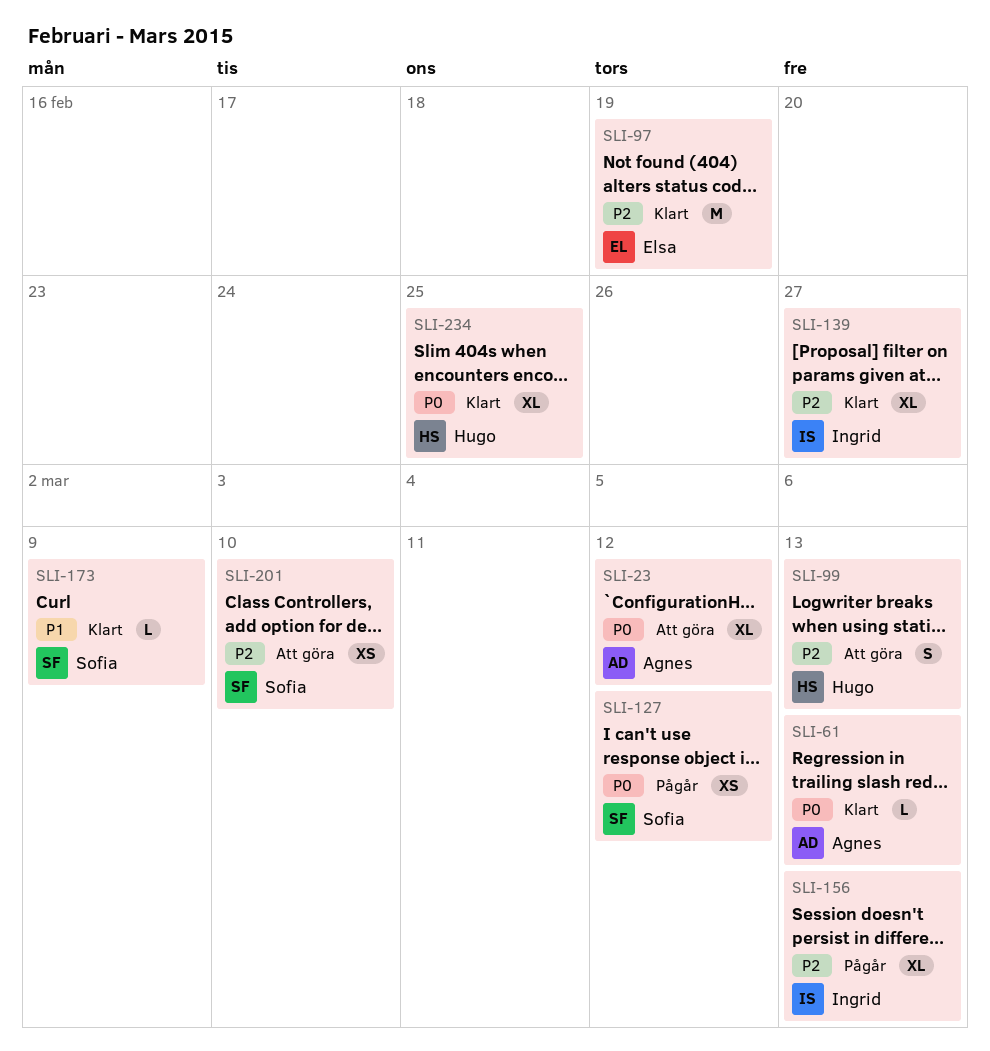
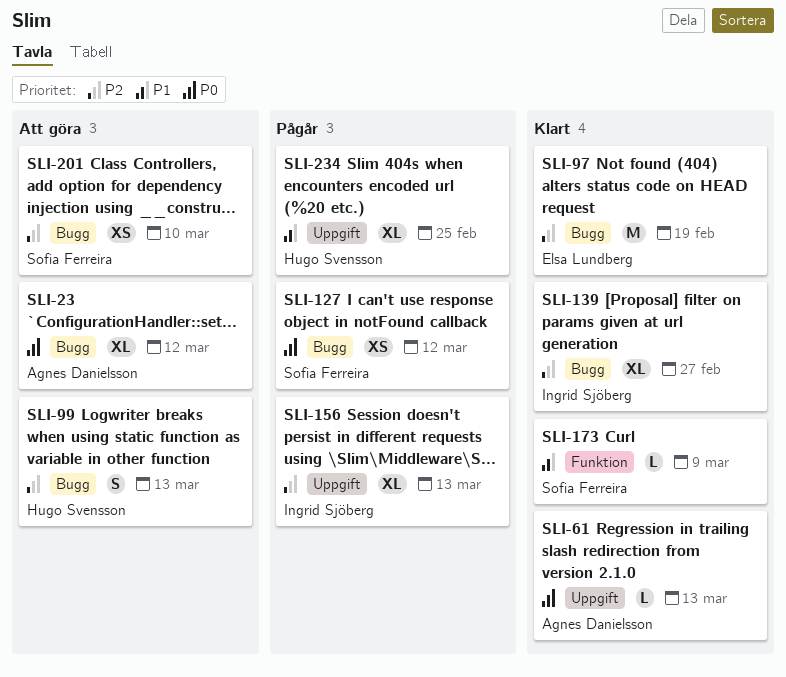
SLI-234, status: Klart -> Pågår
SLI-234, priority: P0 -> P1

